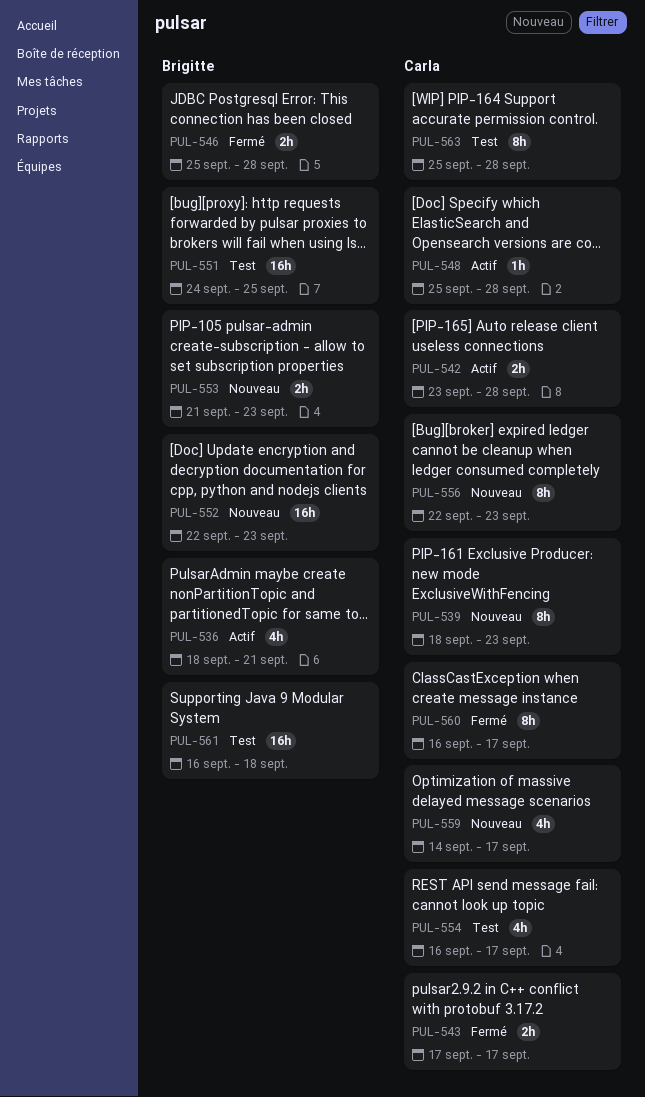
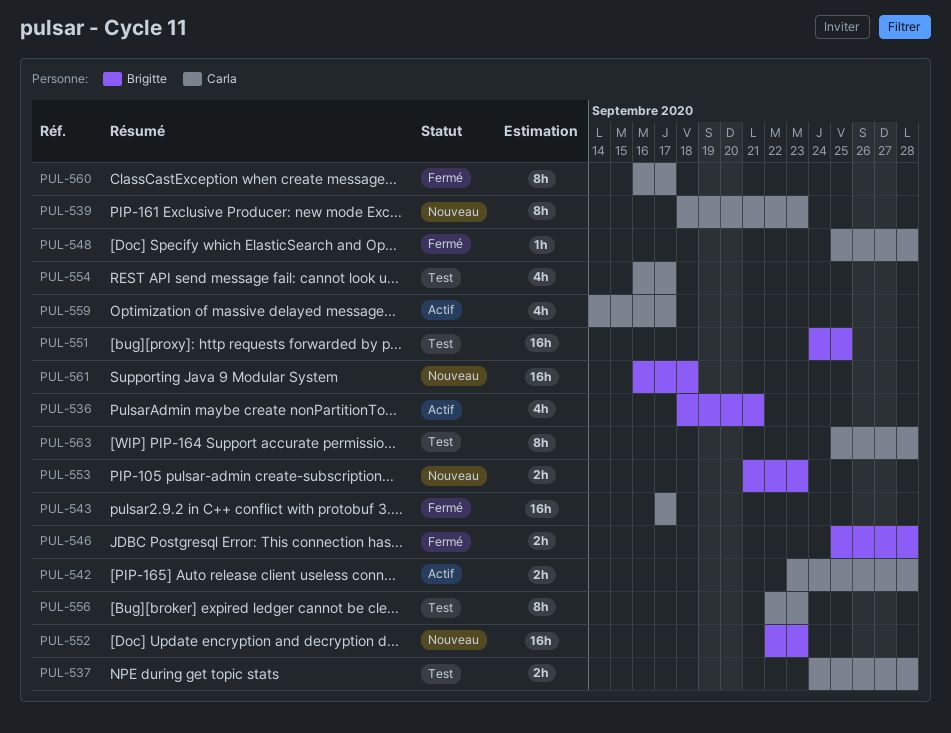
PUL-537: none -> present
PUL-543, estimate: 2h -> 16h
PUL-548, status: Actif -> Fermé
PUL-556, status: Nouveau -> Test
PUL-559, status: Nouveau -> Actif
PUL-561, status: Test -> Nouveau

